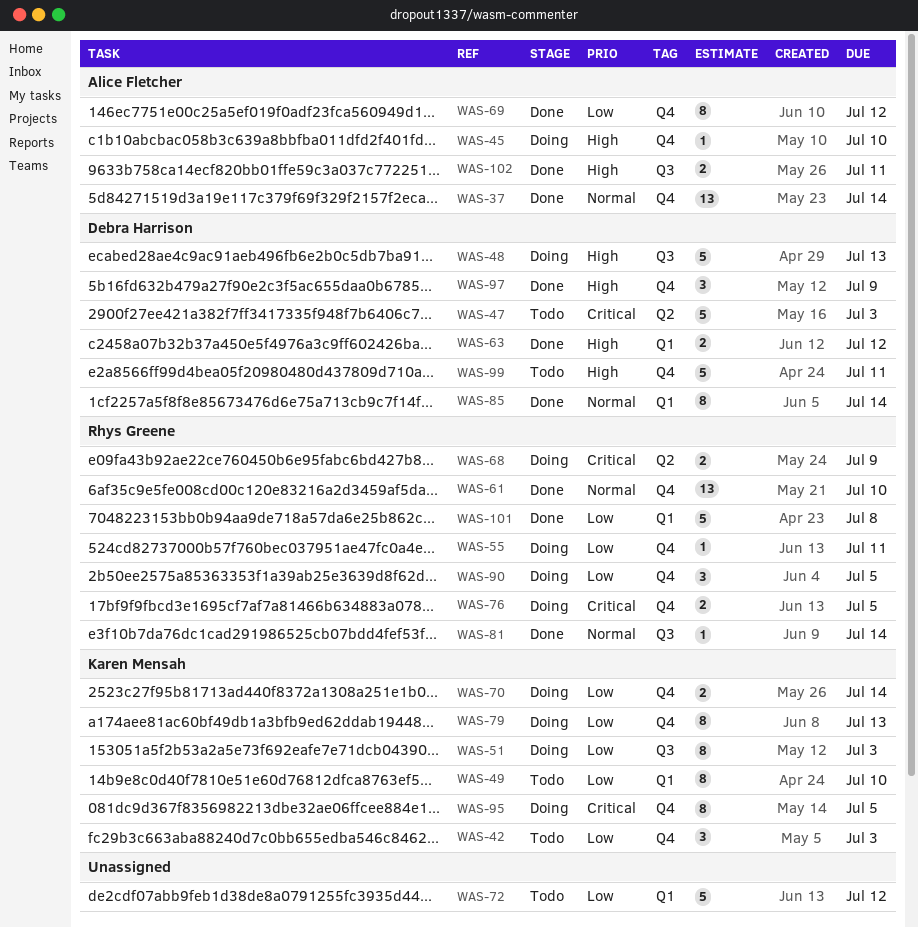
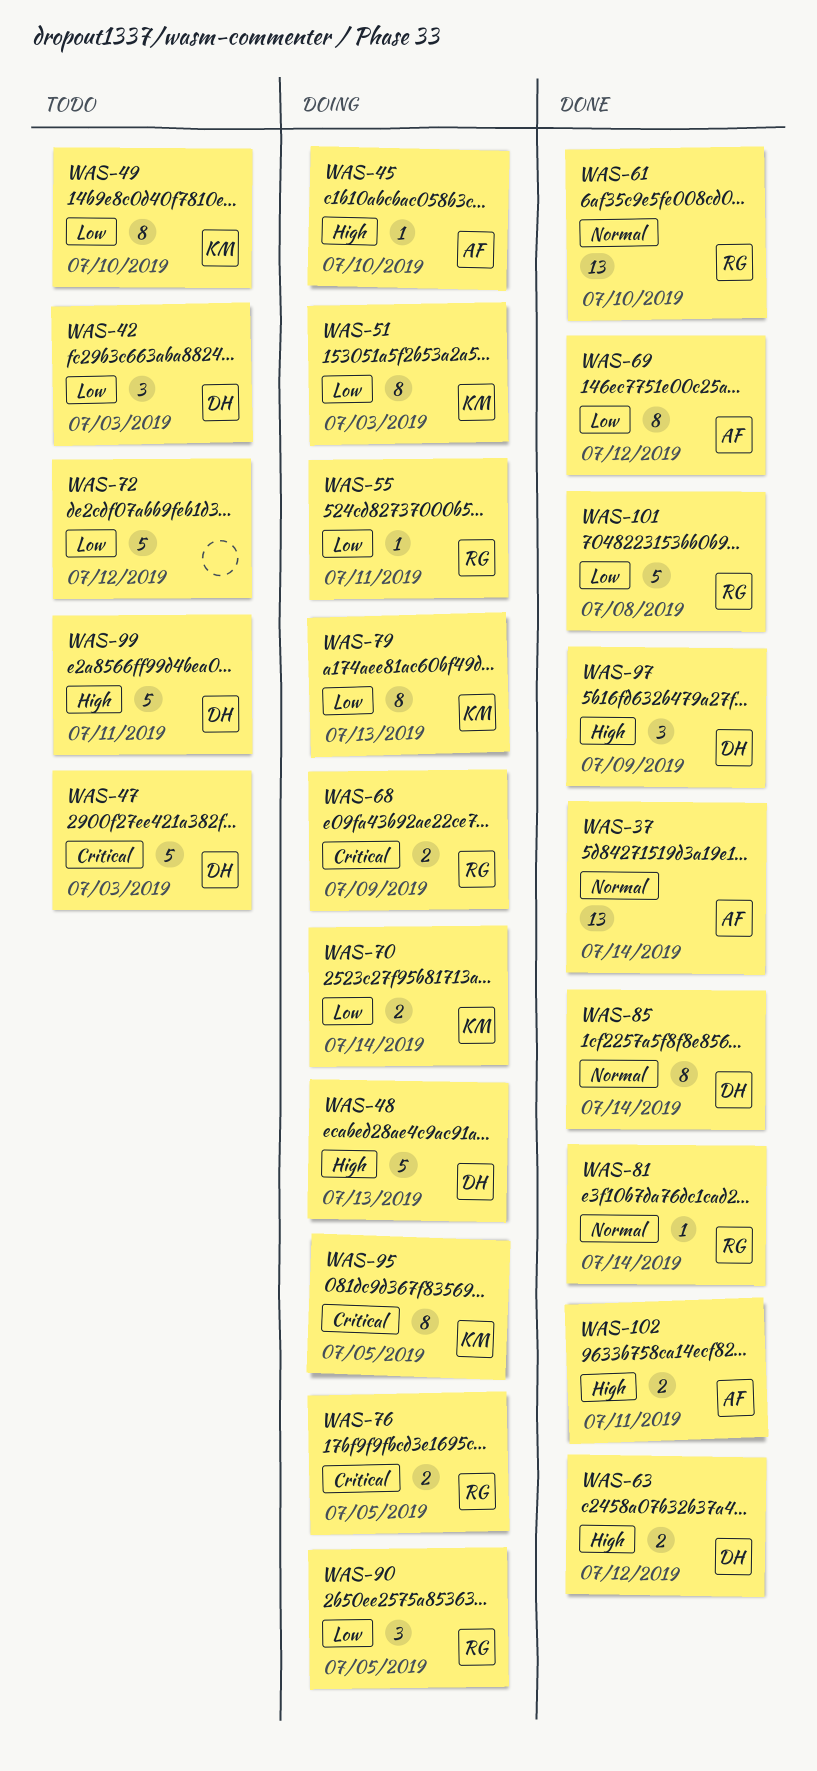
WAS-42, owner: Karen Mensah -> Debra Harrison

